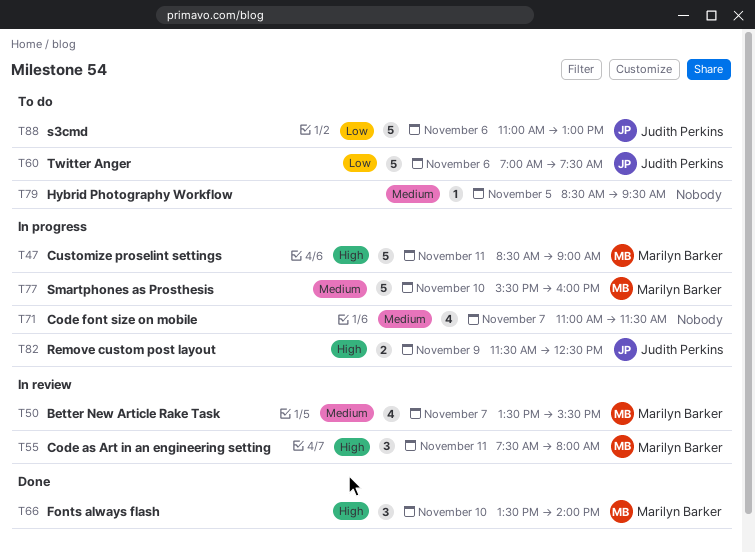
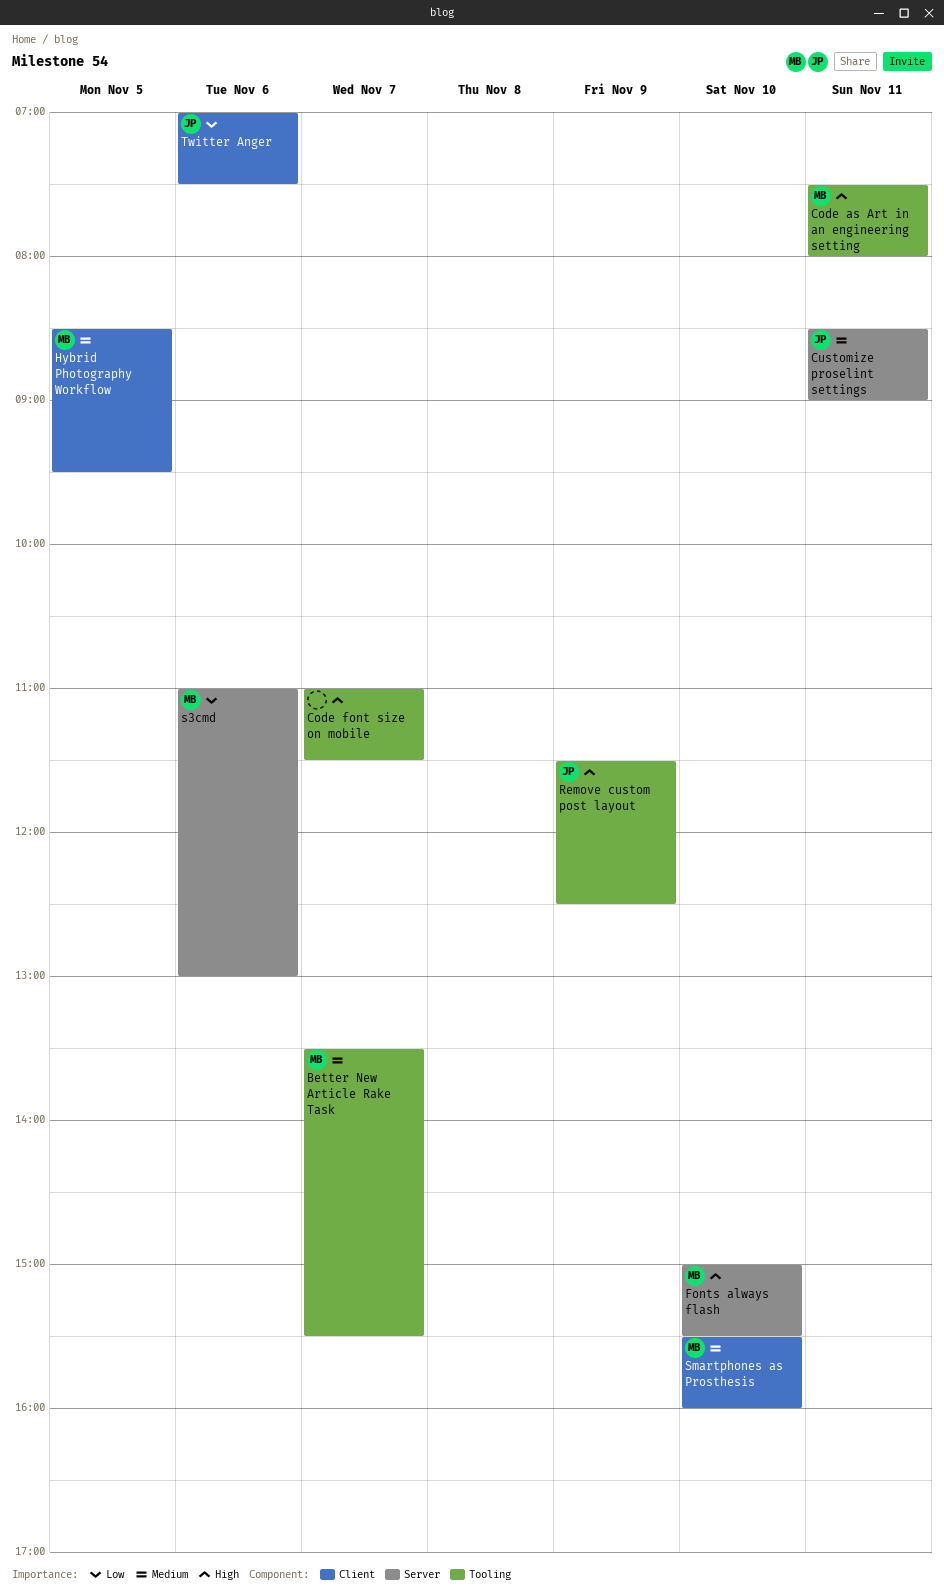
Code font size on mobile, priority: Medium -> High
Customize proselint settings, owner: Marilyn Barker -> Judith Perkins
Customize proselint settings, priority: High -> Medium
Fonts always flash, begins: 13:30 -> 15:00
Fonts always flash, ends: 14:00 -> 15:30
Hybrid Photography Workflow, owner: none -> Marilyn Barker
s3cmd, owner: Judith Perkins -> Marilyn Barker

